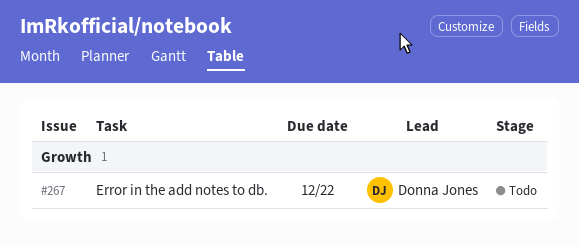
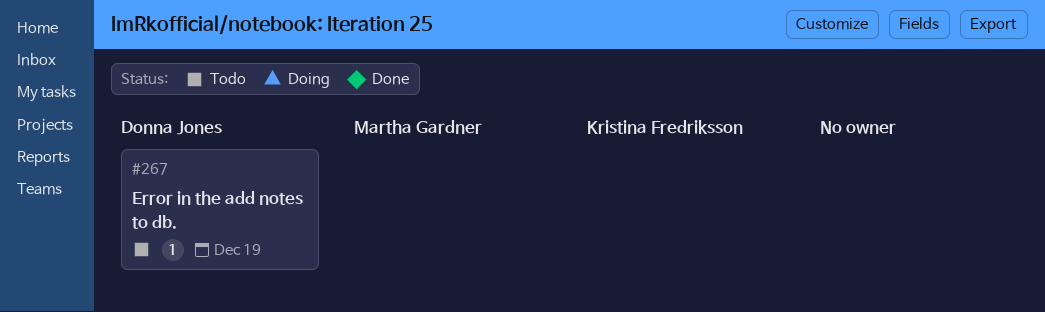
#267, due: Dec 22 -> Dec 19

